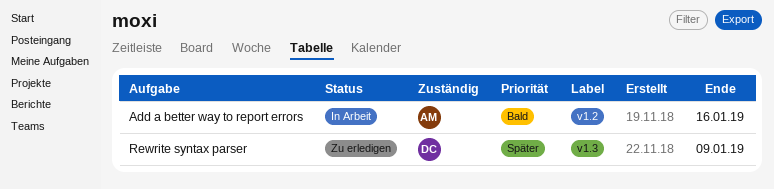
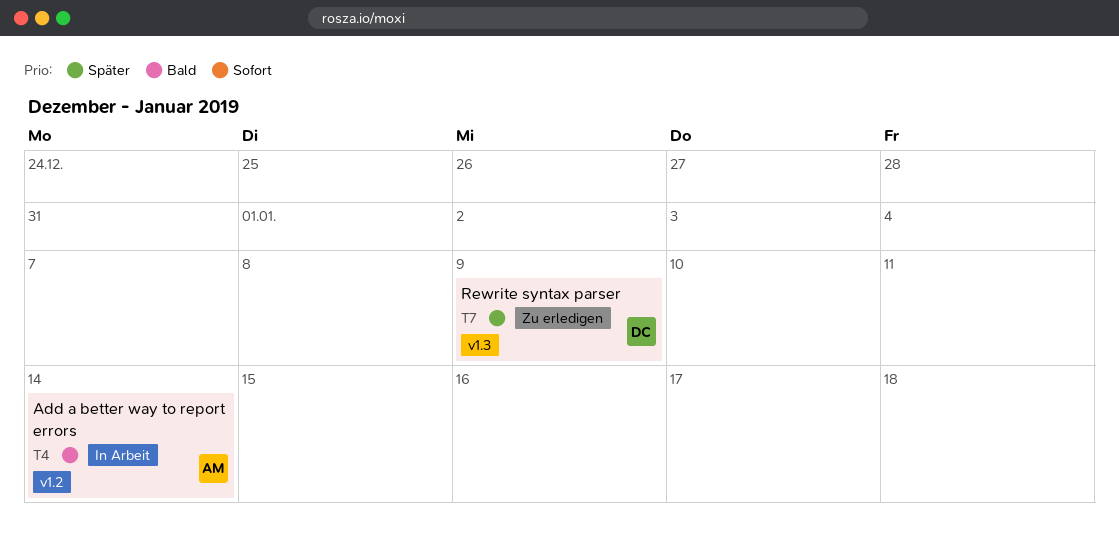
Add a better way to report errors, due: Jan 16 -> Jan 14

